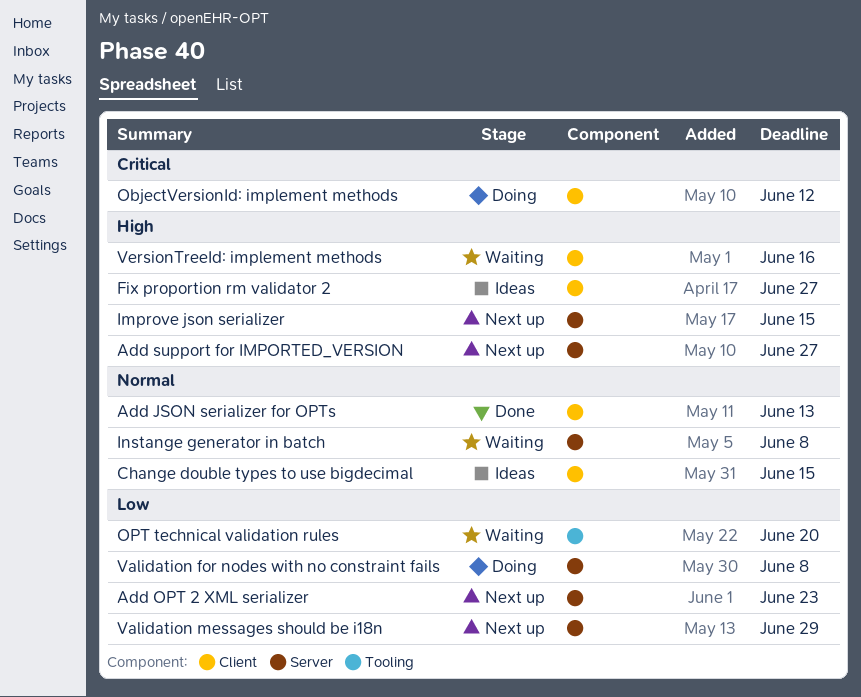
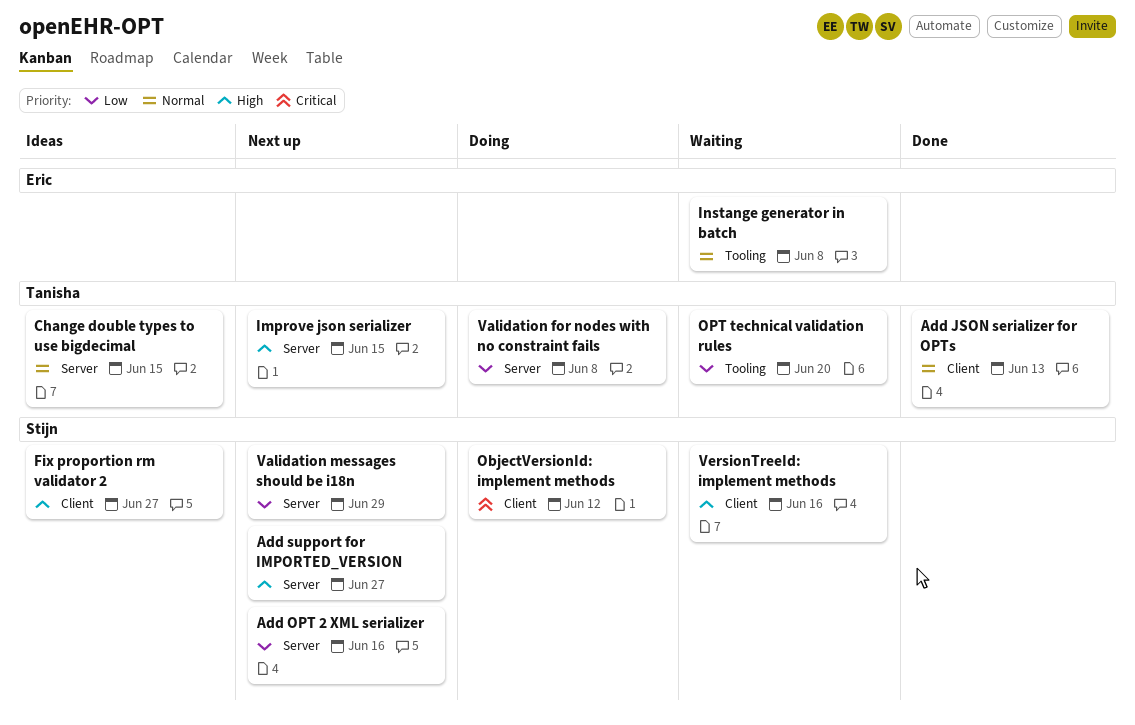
Add OPT 2 XML serializer, due: Jun 23 -> Jun 16
Change double types to use bigdecimal, label: Client -> Server
Instange generator in batch, label: Server -> Tooling

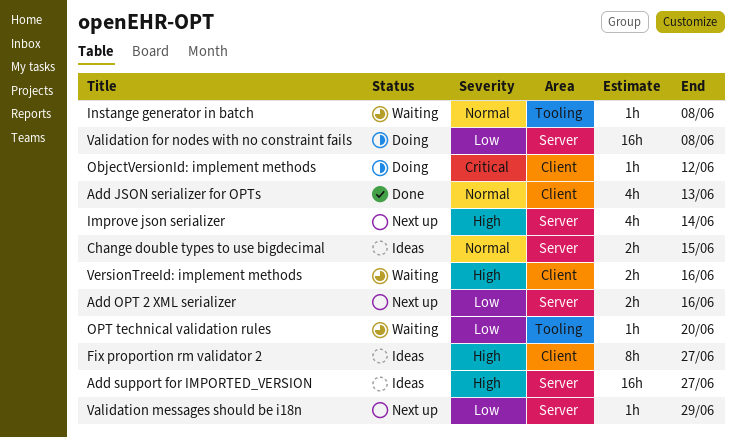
Add support for IMPORTED_VERSION, status: Next up -> Ideas
Improve json serializer, due: Jun 15 -> Jun 14

